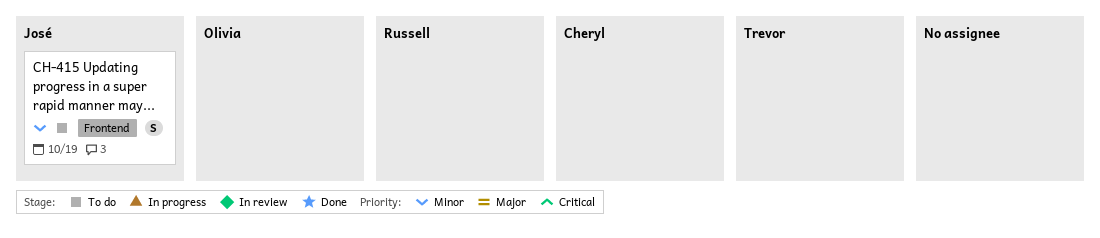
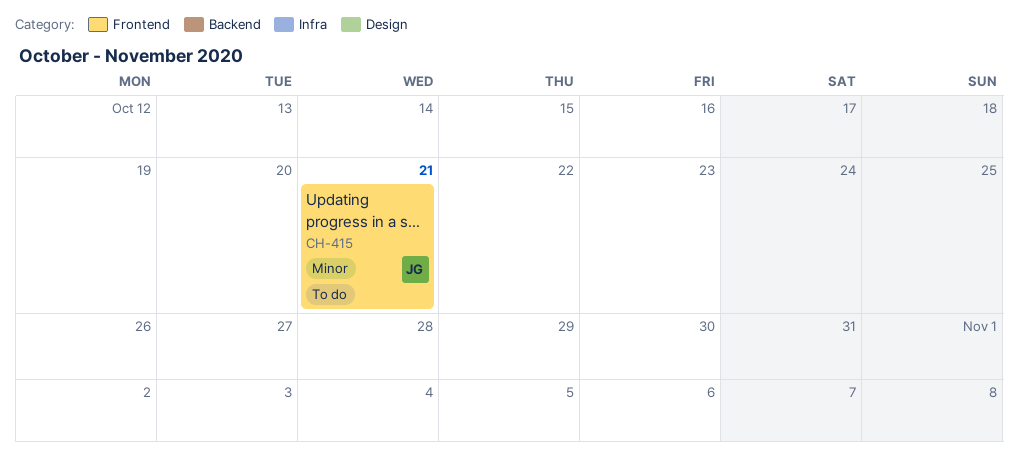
CH-415, due: Oct 19 -> Oct 21

